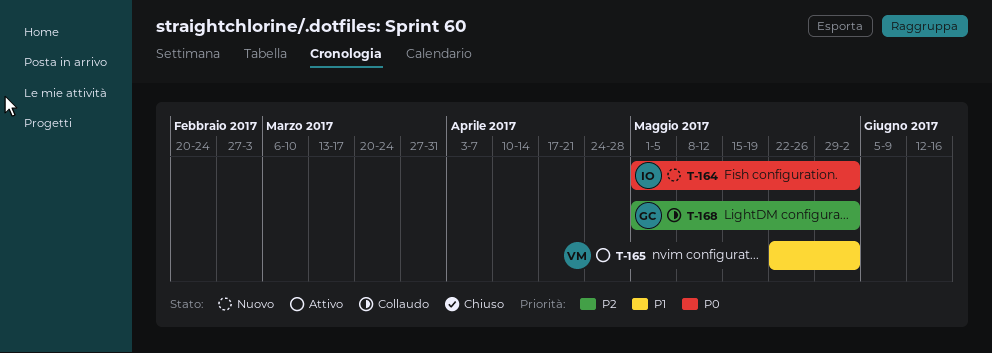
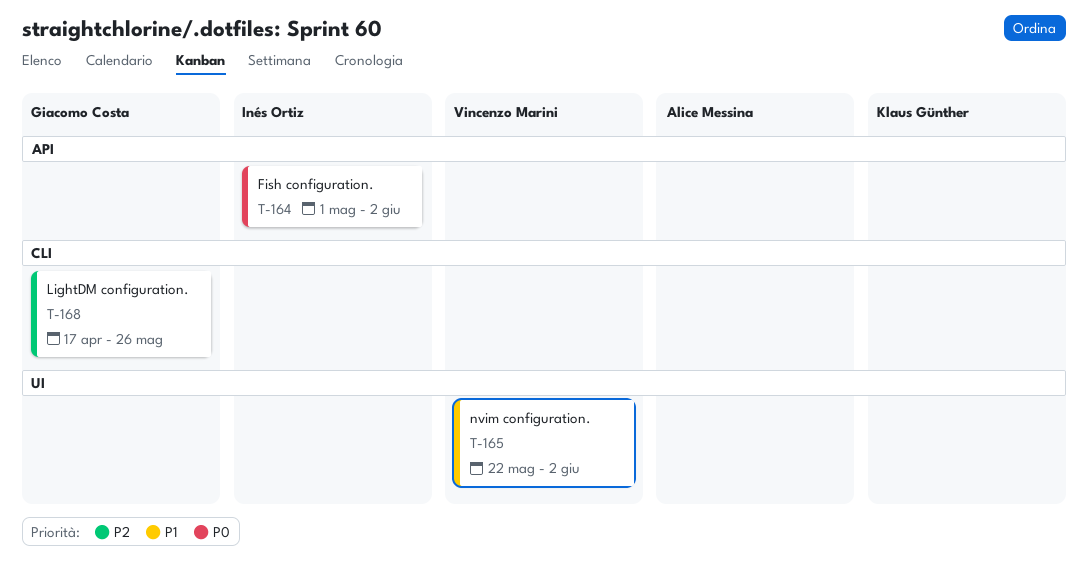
T-168, start: May 1 -> Apr 17
T-168, due: Jun 2 -> May 26

